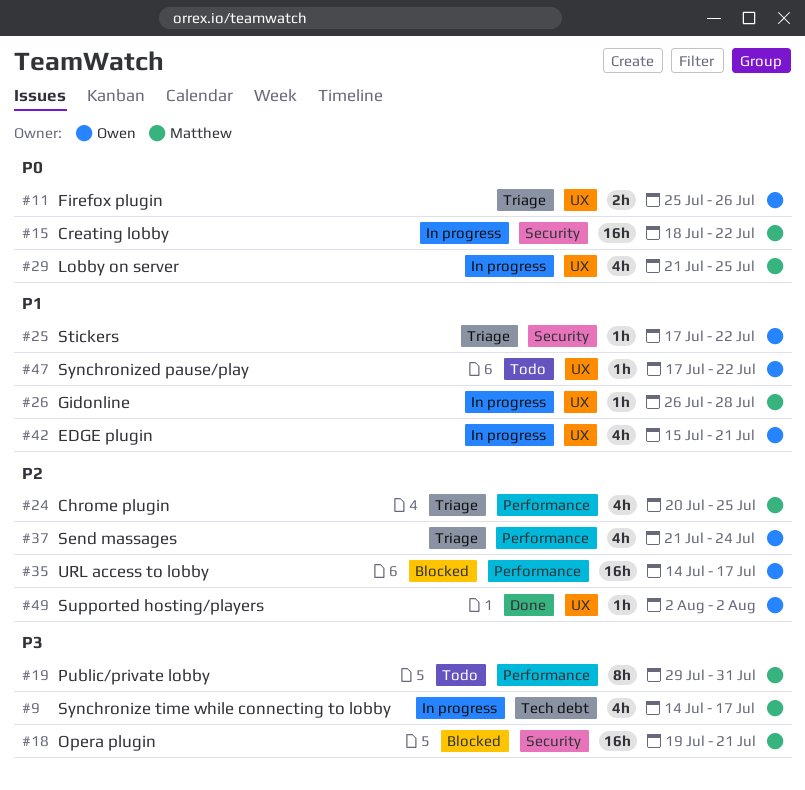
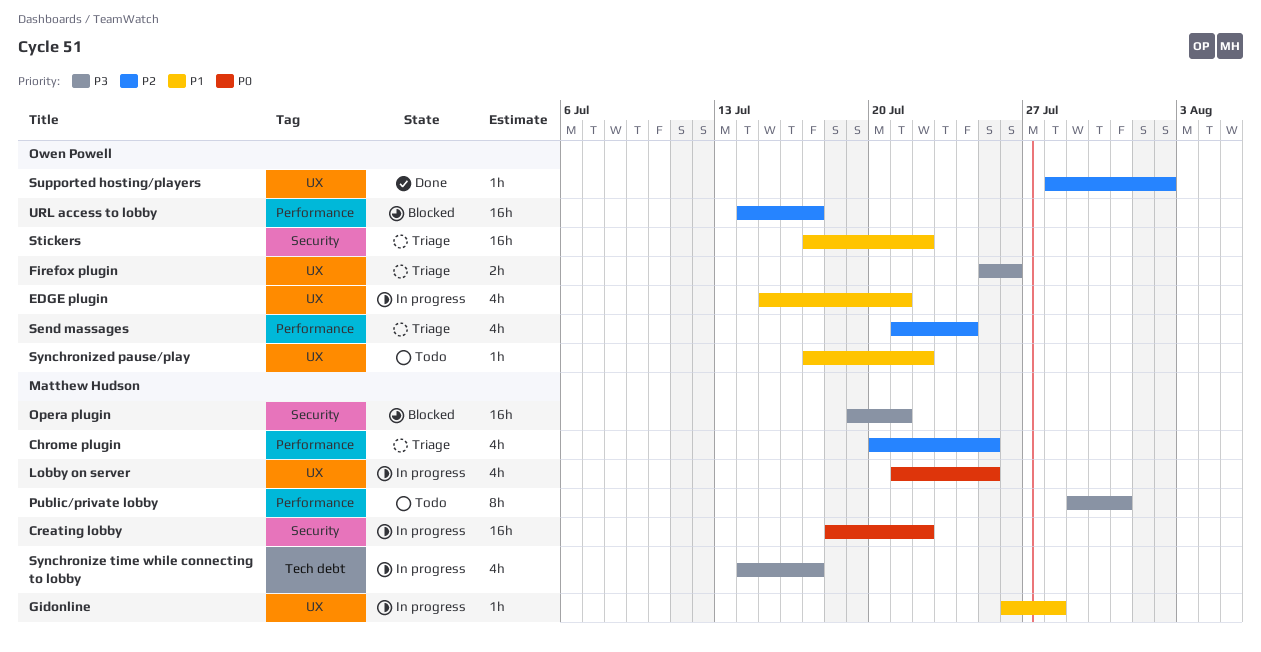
Firefox plugin, priority: P0 -> P3
Stickers, estimate: 1h -> 16h
Supported hosting/players, start: Aug 2 -> Jul 28

